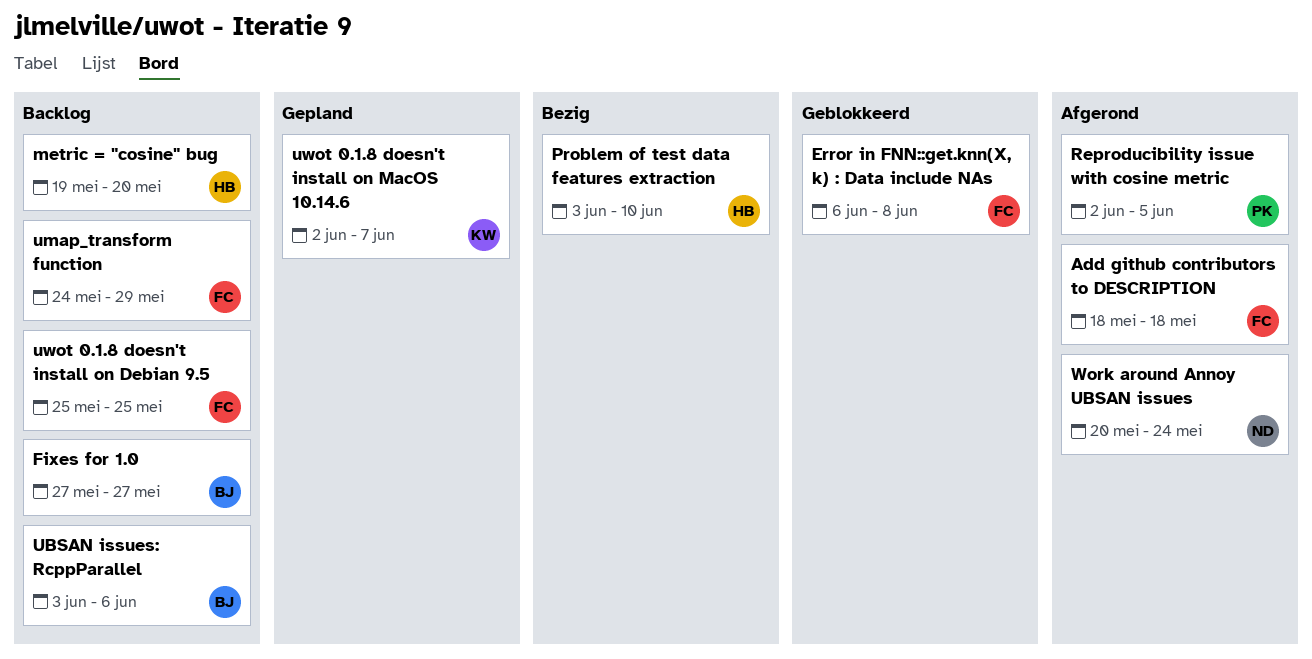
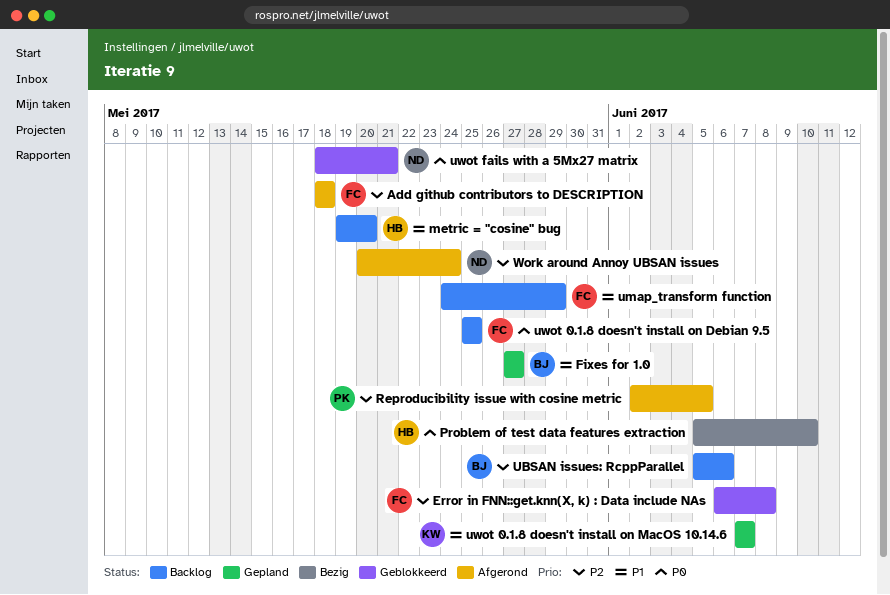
Fixes for 1.0, status: Backlog -> Gepland
Problem of test data features extraction, start: Jun 3 -> Jun 5
UBSAN issues: RcppParallel, start: Jun 3 -> Jun 5
uwot 0.1.8 doesn't install on MacOS 10.14.6, start: Jun 2 -> Jun 7
uwot fails with a 5Mx27 matrix: none -> present

